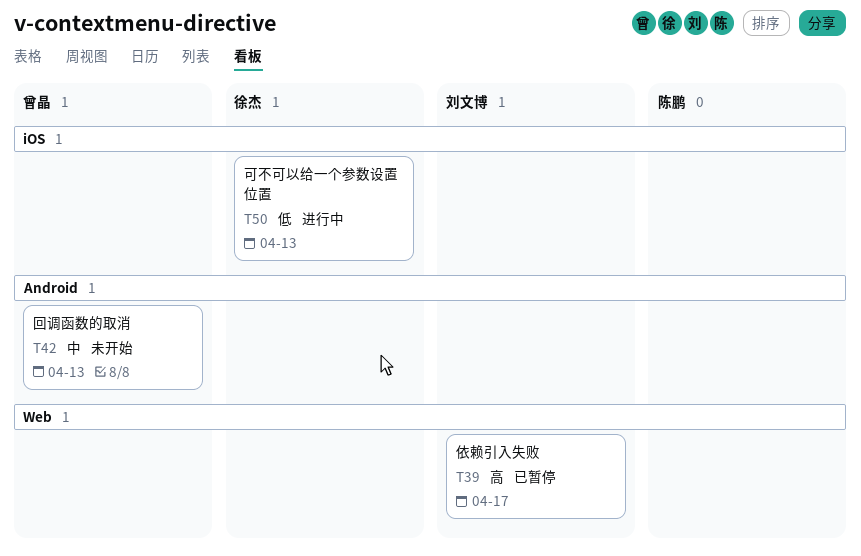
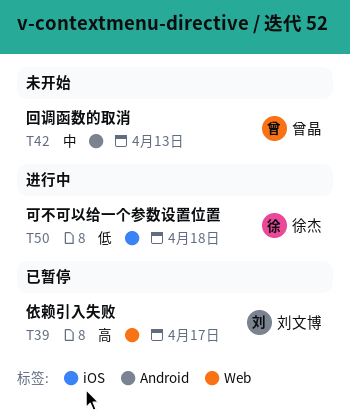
T50, due: Apr 13 -> Apr 18

